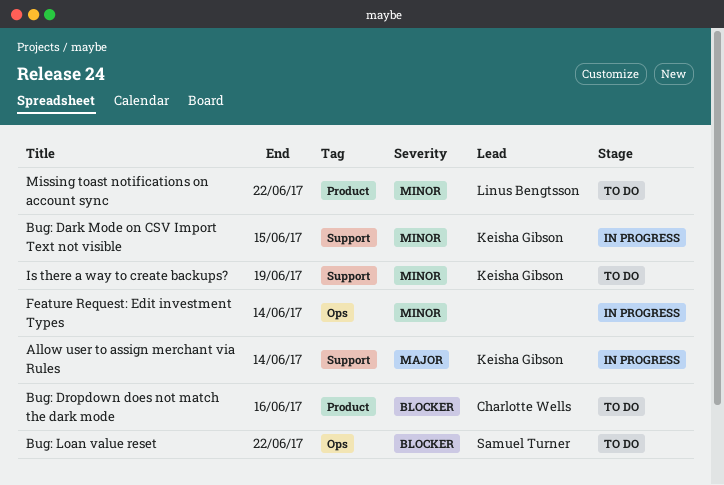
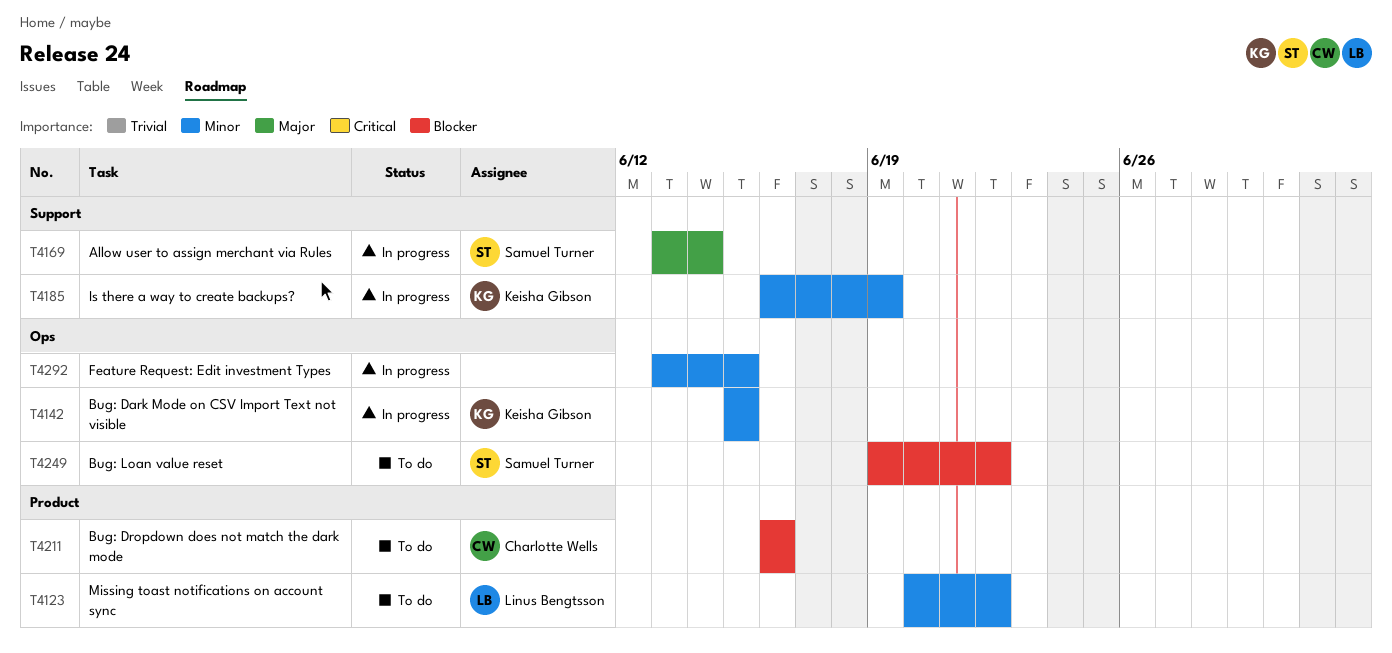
Allow user to assign merchant via Rules, owner: Keisha Gibson -> Samuel Turner
Bug: Dark Mode on CSV Import Text not visible, label: Support -> Ops
Feature Request: Edit investment Types, due: Jun 14 -> Jun 15
Is there a way to create backups?, status: To do -> In progress

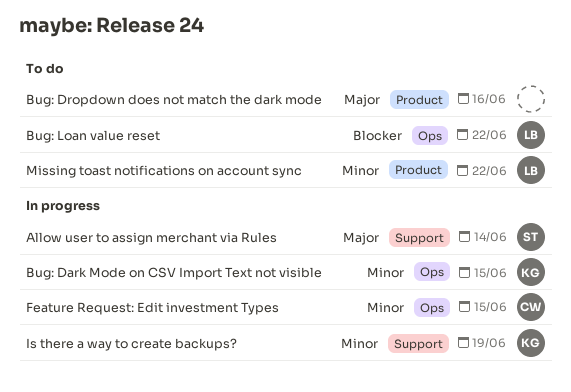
Bug: Dropdown does not match the dark mode, owner: Charlotte Wells -> none
Bug: Dropdown does not match the dark mode, priority: Blocker -> Major
Bug: Loan value reset, owner: Samuel Turner -> Linus Bengtsson
Feature Request: Edit investment Types, owner: none -> Charlotte Wells

